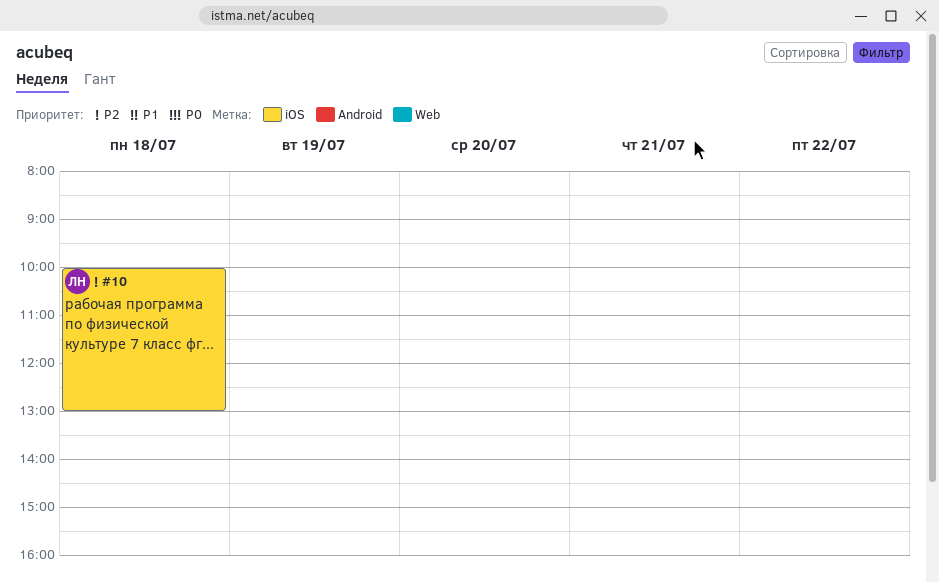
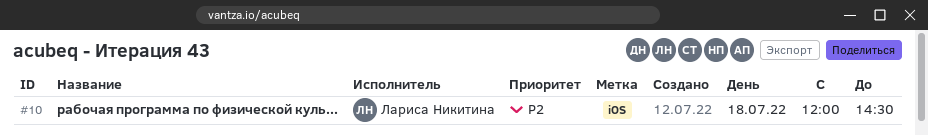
#10, begins: 10:00 -> 12:00
#10, ends: 13:00 -> 14:30

